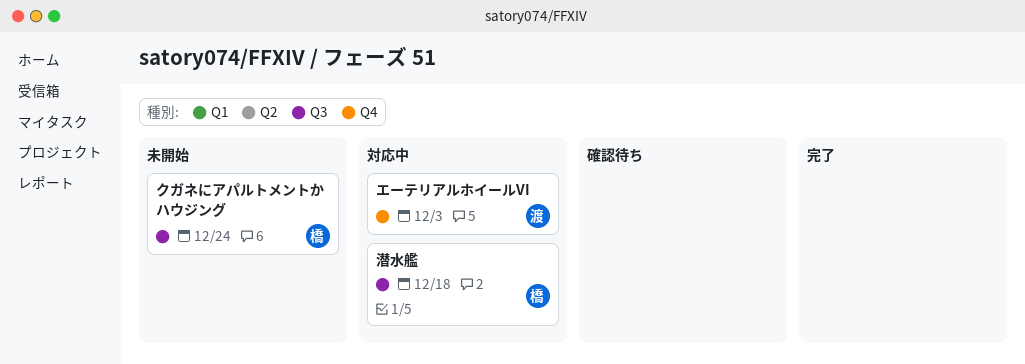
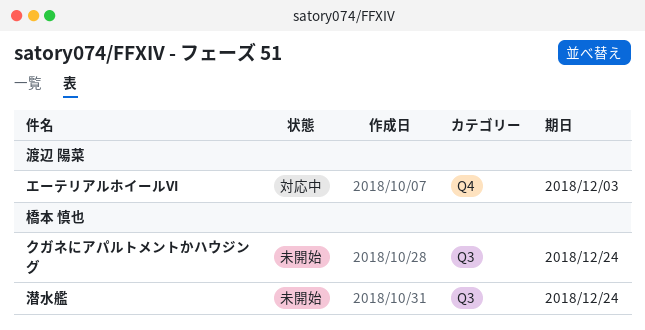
潜水艦, status: 対応中 -> 未開始
潜水艦, due: Dec 18 -> Dec 24

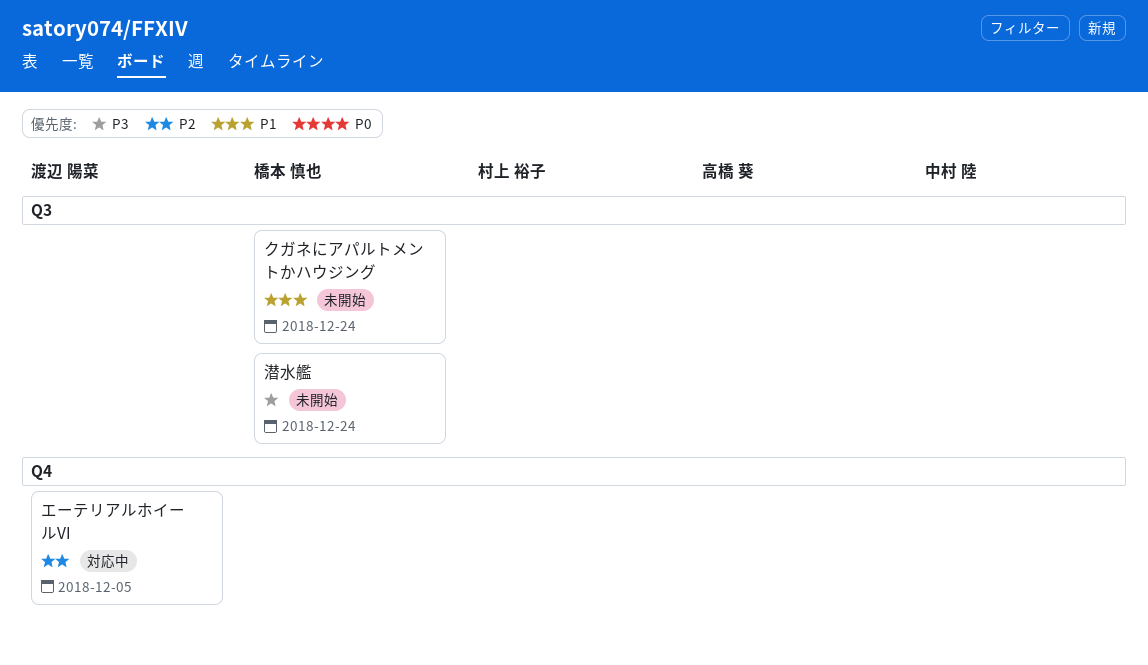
エーテリアルホイールVI, due: Dec 3 -> Dec 5

